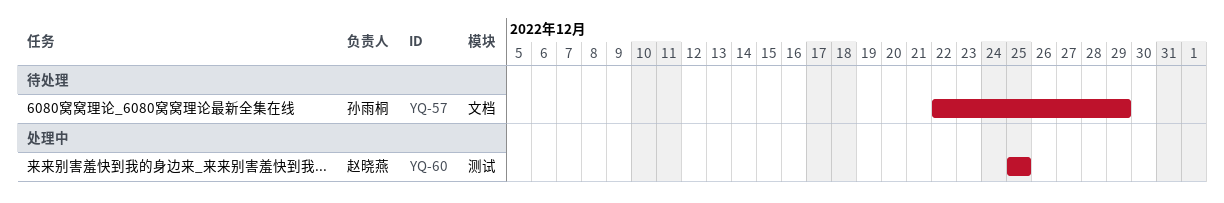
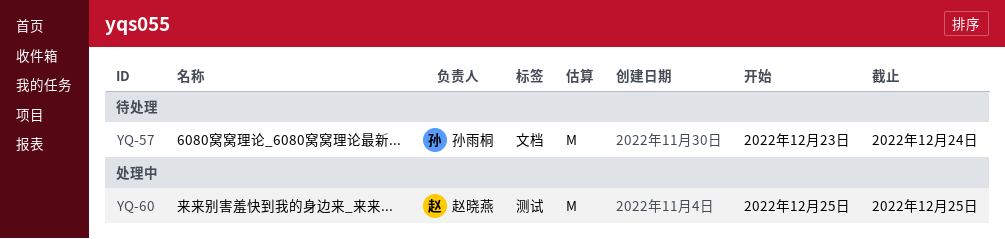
YQ-57, start: Dec 22 -> Dec 23
YQ-57, due: Dec 29 -> Dec 24

